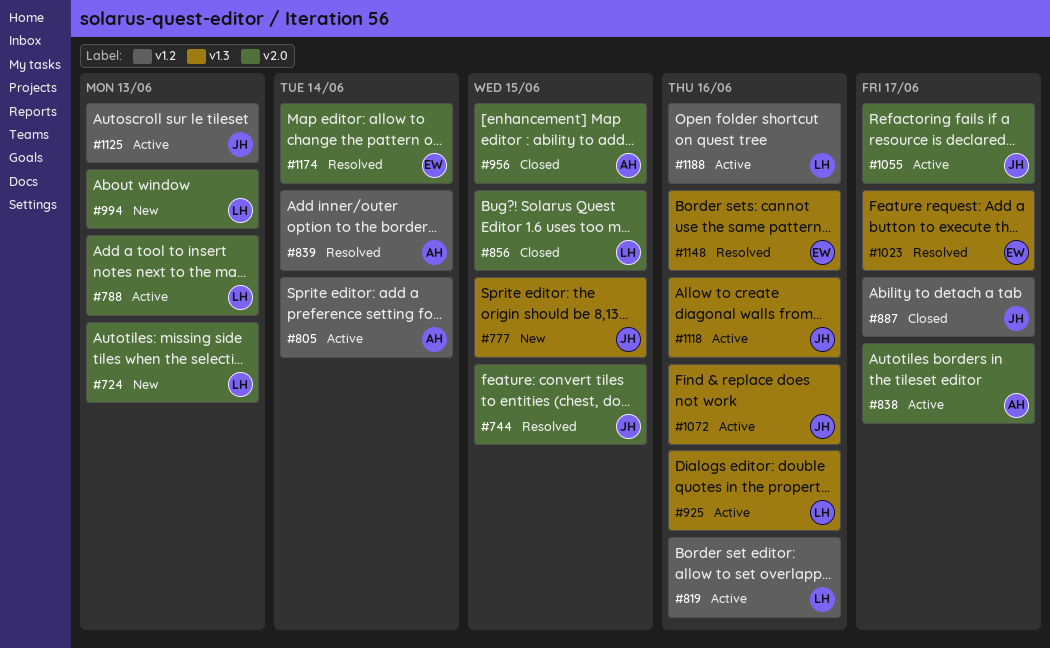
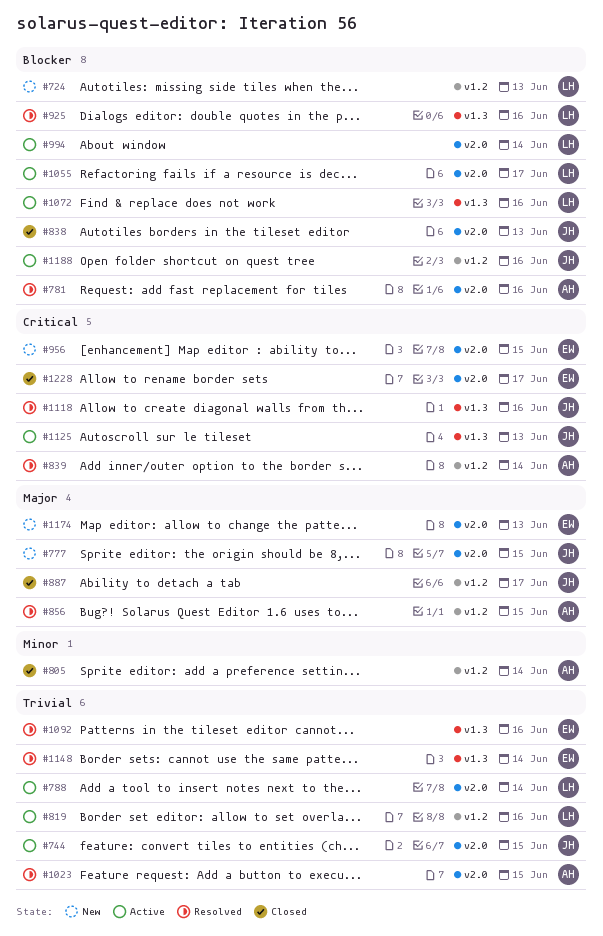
#724, label: v2.0 -> v1.2
#744, status: Resolved -> Active
#777, label: v1.3 -> v2.0
#781: none -> present
#788, due: Jun 13 -> Jun 14
#805, status: Active -> Closed
#838, status: Active -> Closed
#838, owner: AH -> JH
#838, due: Jun 17 -> Jun 13
#856, status: Closed -> Resolved
#856, owner: LH -> AH
#856, label: v2.0 -> v1.2
#925, status: Active -> Resolved
#956, status: Closed -> New
#956, owner: AH -> EW
#994, status: New -> Active
#994, due: Jun 13 -> Jun 14
#1023, owner: EW -> AH
#1023, label: v1.3 -> v2.0
#1023, due: Jun 17 -> Jun 15
#1055, owner: JH -> LH
#1072, owner: JH -> LH
#1092: none -> present
#1118, status: Active -> Resolved
#1125, label: v1.2 -> v1.3
#1148, due: Jun 16 -> Jun 14
#1174, status: Resolved -> New
#1174, due: Jun 14 -> Jun 13
#1188, owner: LH -> JH
#1228: none -> present

